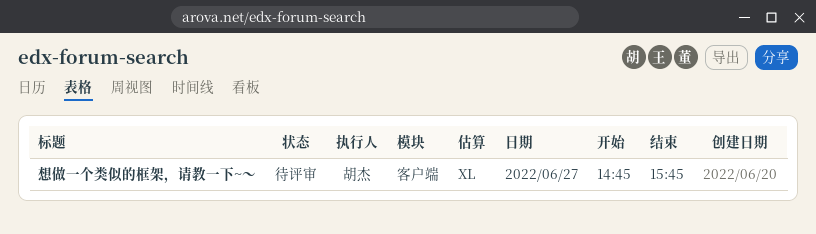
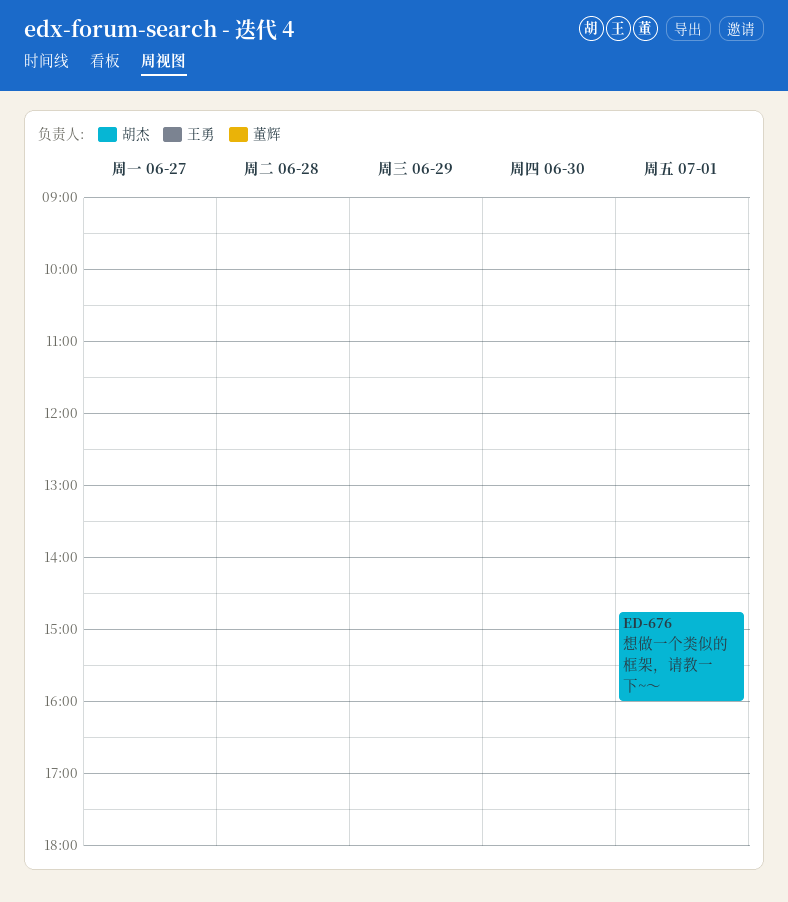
想做一个类似的框架，请教一下~～, day: Jun 27 -> Jul 1
想做一个类似的框架，请教一下~～, ends: 15:45 -> 16:00

